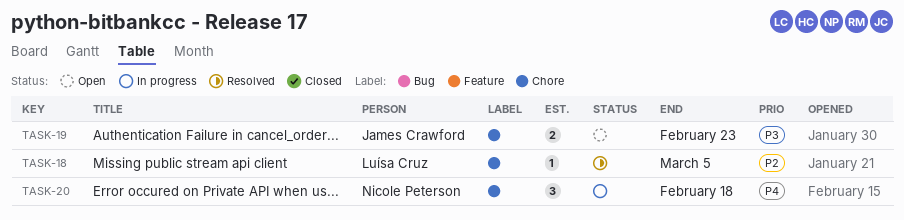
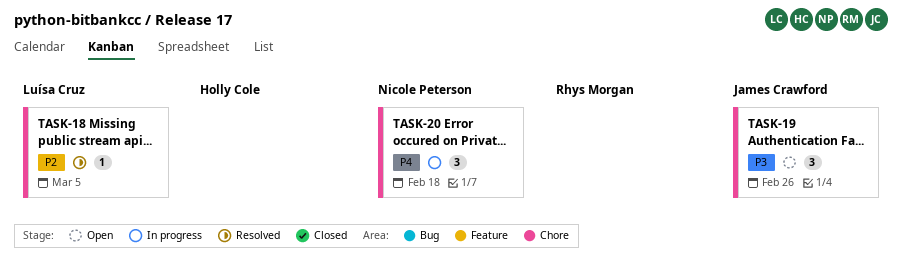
TASK-19, estimate: 2 -> 3
TASK-19, due: Feb 23 -> Feb 26

